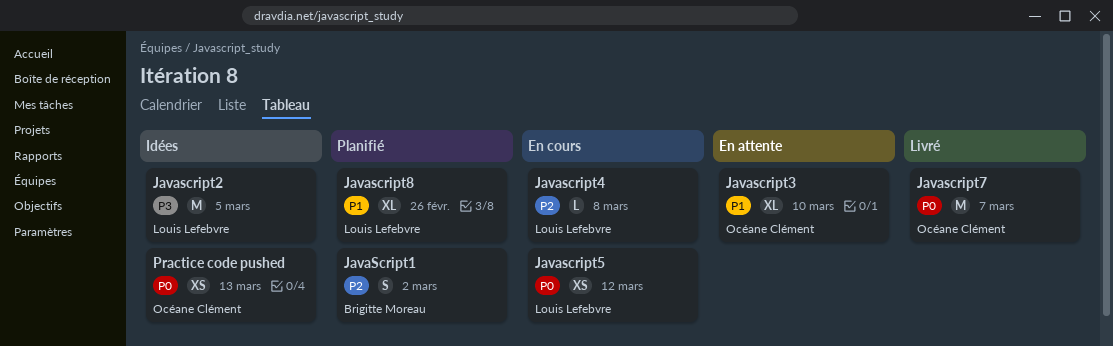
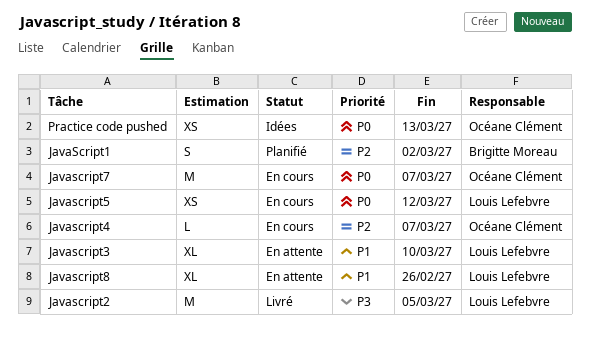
Javascript2, status: Idées -> Livré
Javascript3, owner: Océane Clément -> Louis Lefebvre
Javascript4, owner: Louis Lefebvre -> Océane Clément
Javascript4, due: Mar 8 -> Mar 7
Javascript7, status: Livré -> En cours
Javascript8, status: Planifié -> En attente

